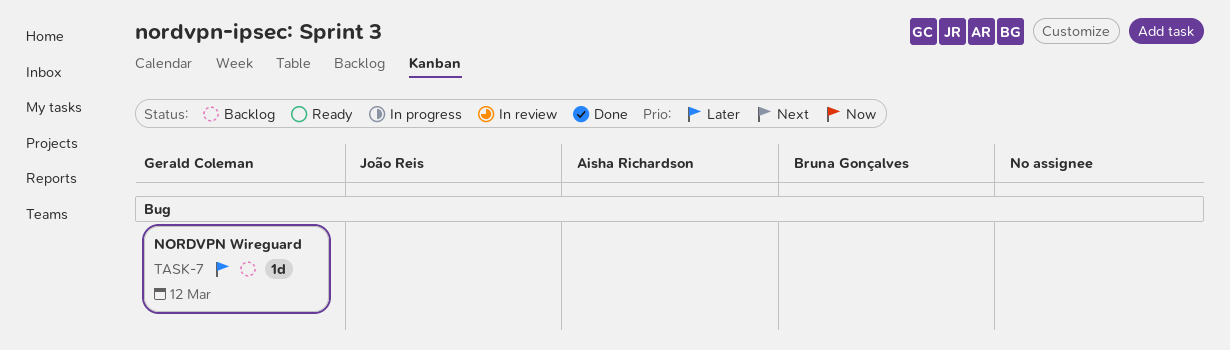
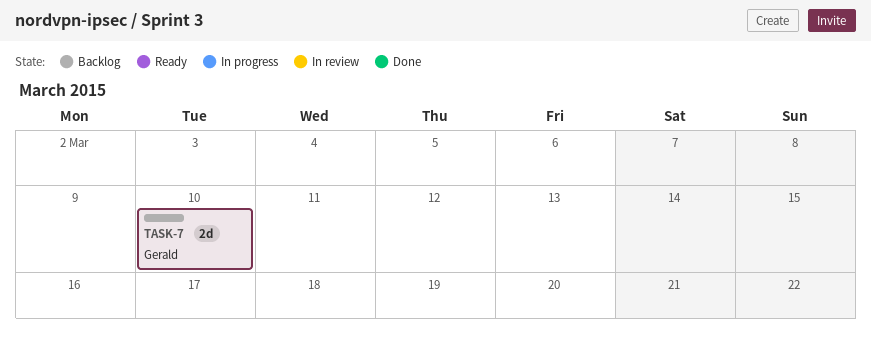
TASK-7, estimate: 1d -> 2d
TASK-7, due: Mar 12 -> Mar 10

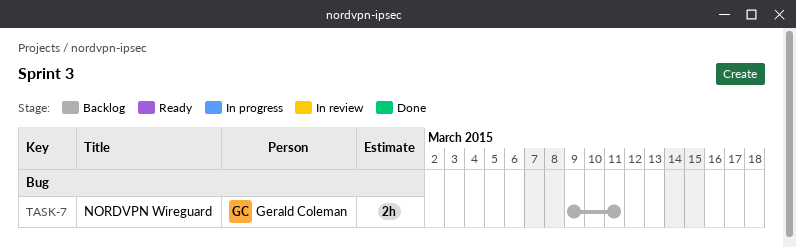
TASK-7, estimate: 2d -> 2h
TASK-7, due: Mar 10 -> Mar 11

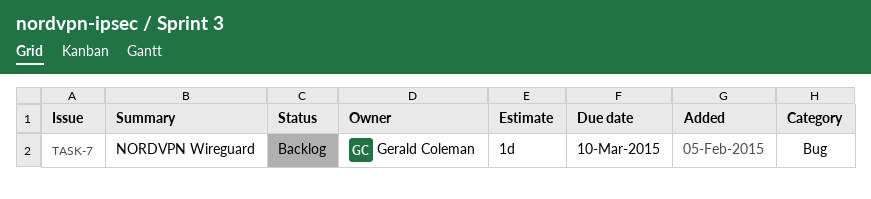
TASK-7, estimate: 2h -> 1d
TASK-7, due: Mar 11 -> Mar 10

